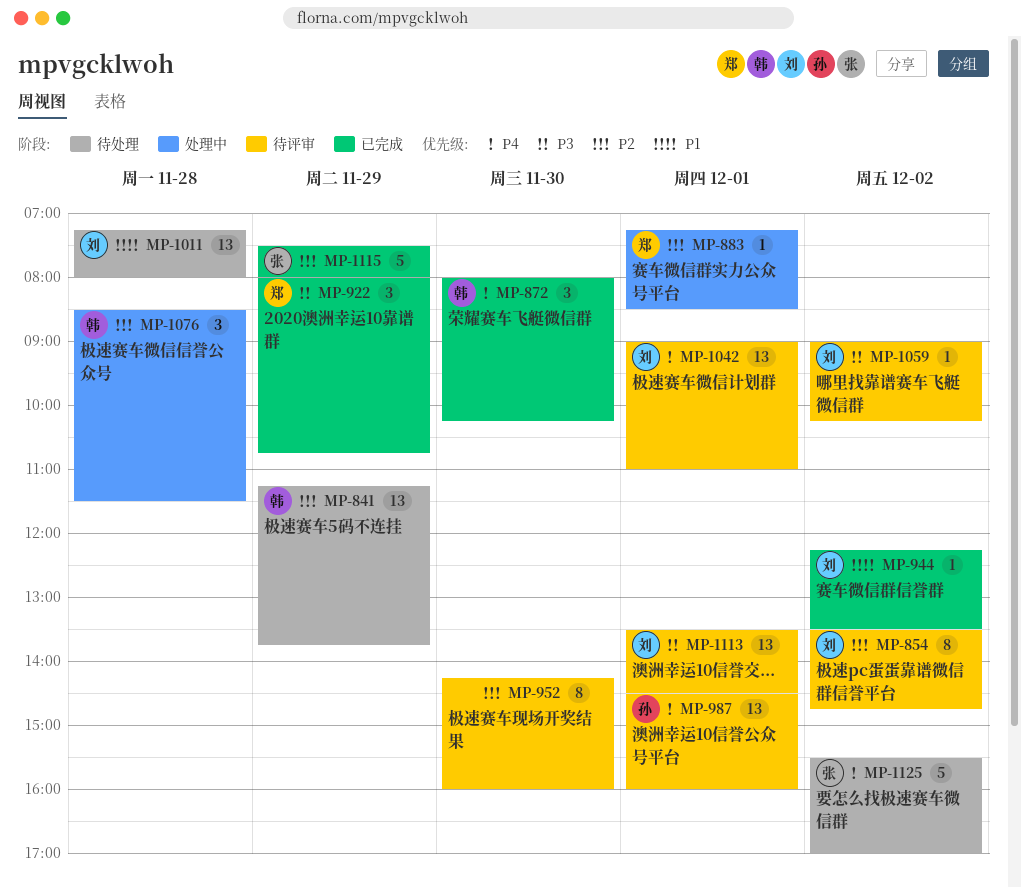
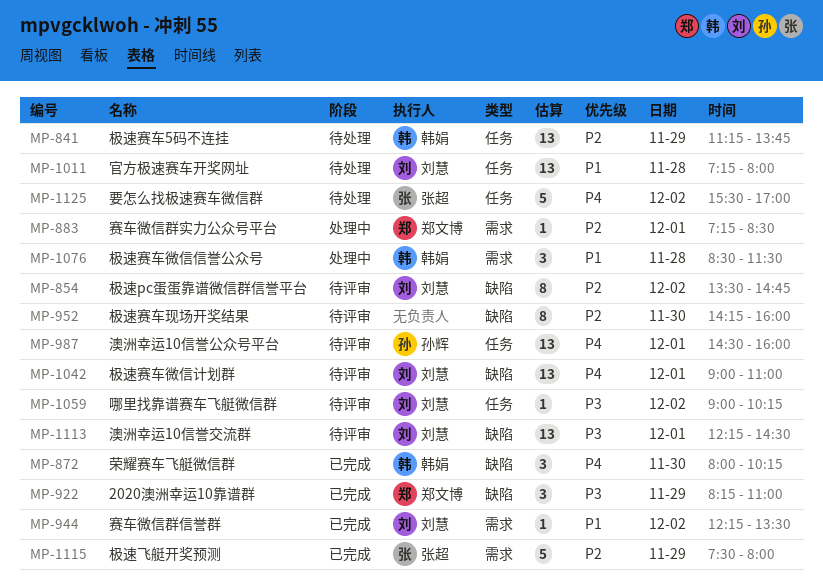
MP-922, begins: 08:00 -> 08:15
MP-922, ends: 10:45 -> 11:00
MP-1076, priority: P2 -> P1
MP-1113, begins: 13:30 -> 12:15

